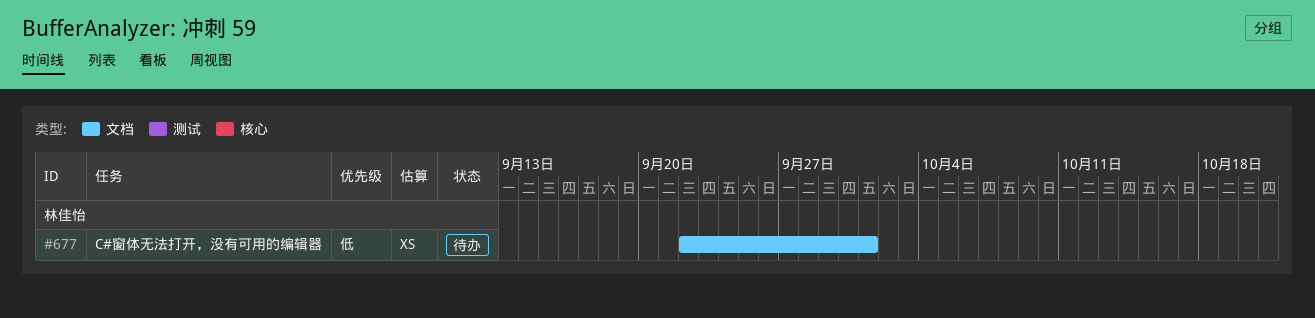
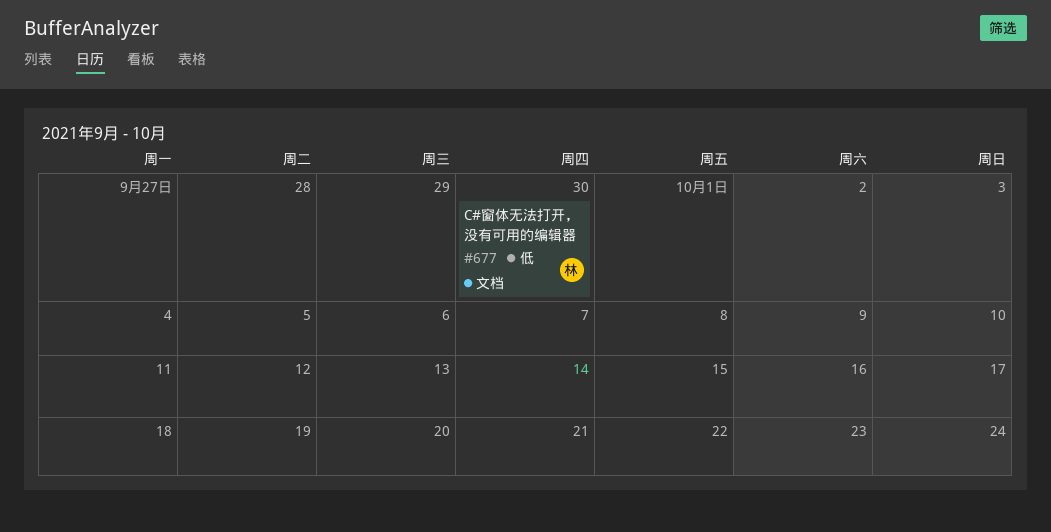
#677, due: Oct 1 -> Sep 30

